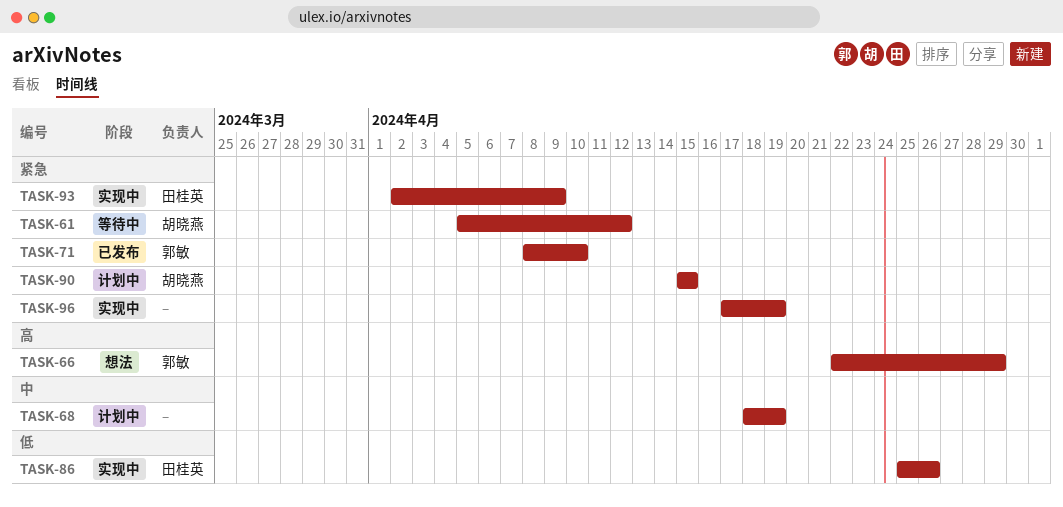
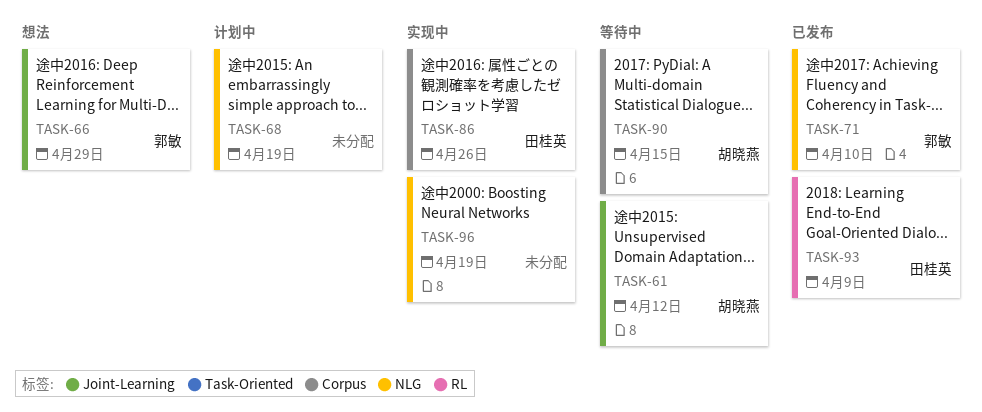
TASK-90, status: 计划中 -> 等待中
TASK-93, status: 实现中 -> 已发布

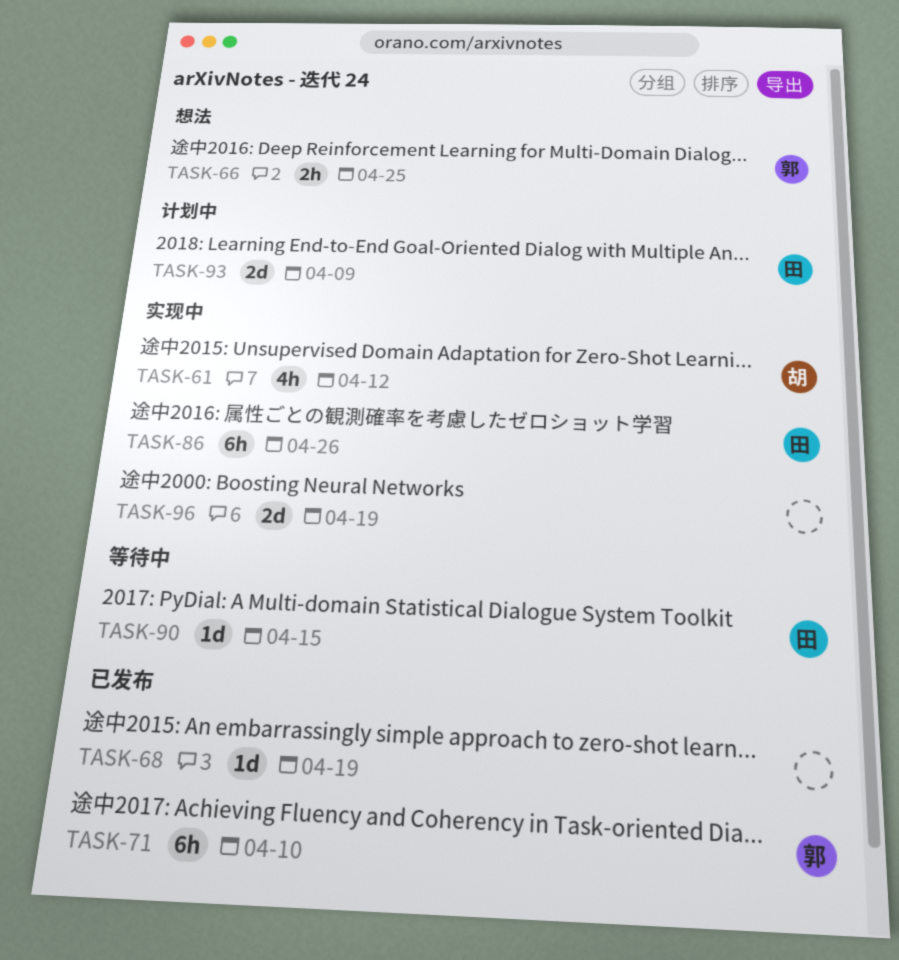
TASK-61, status: 等待中 -> 实现中
TASK-66, due: Apr 29 -> Apr 25
TASK-68, status: 计划中 -> 已发布
TASK-90, owner: 胡晓燕 -> 田桂英
TASK-93, status: 已发布 -> 计划中

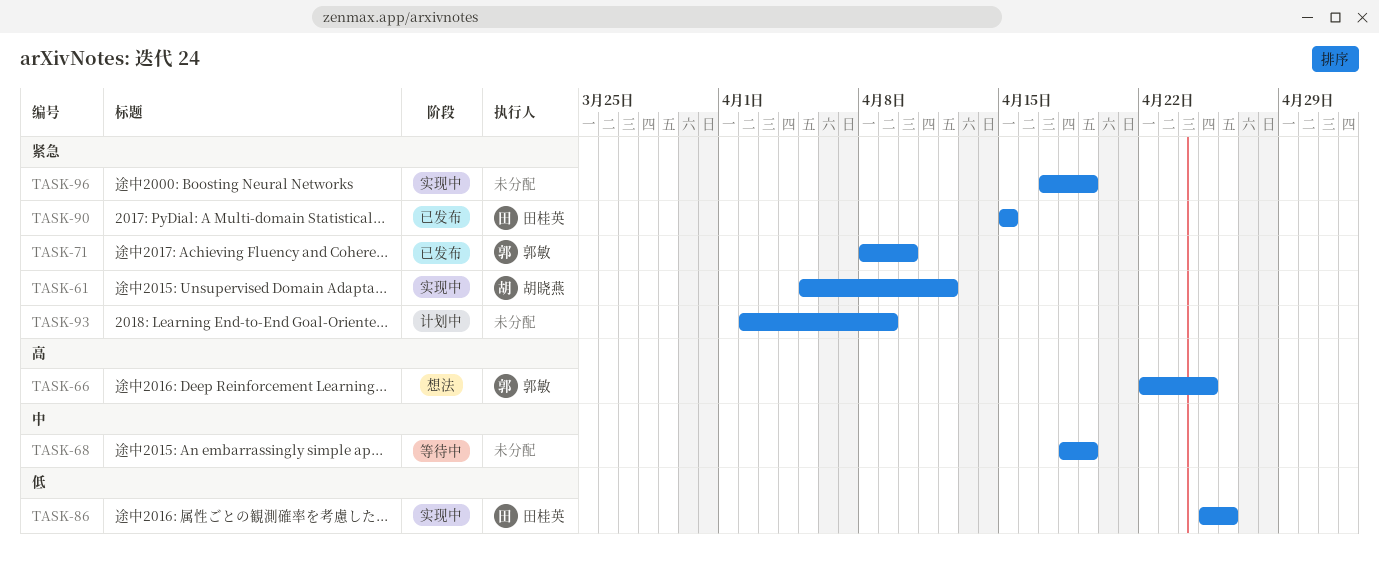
TASK-68, status: 已发布 -> 等待中
TASK-90, status: 等待中 -> 已发布
TASK-93, owner: 田桂英 -> none

